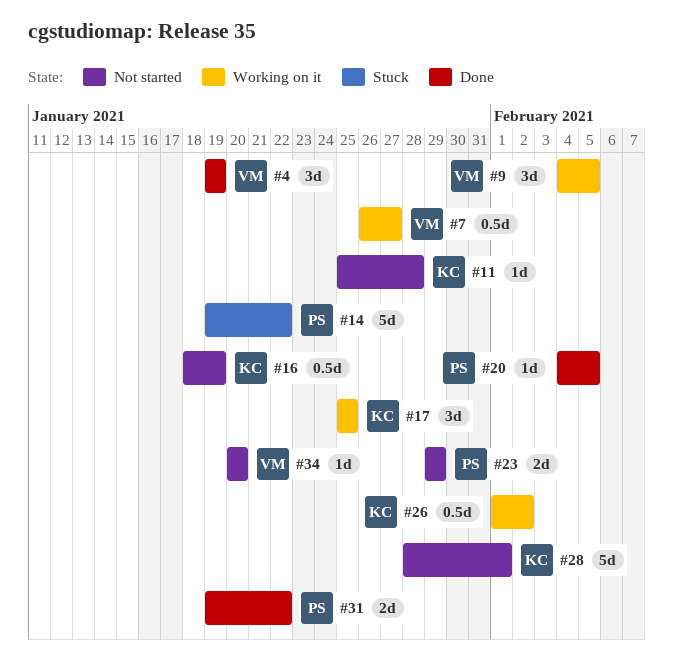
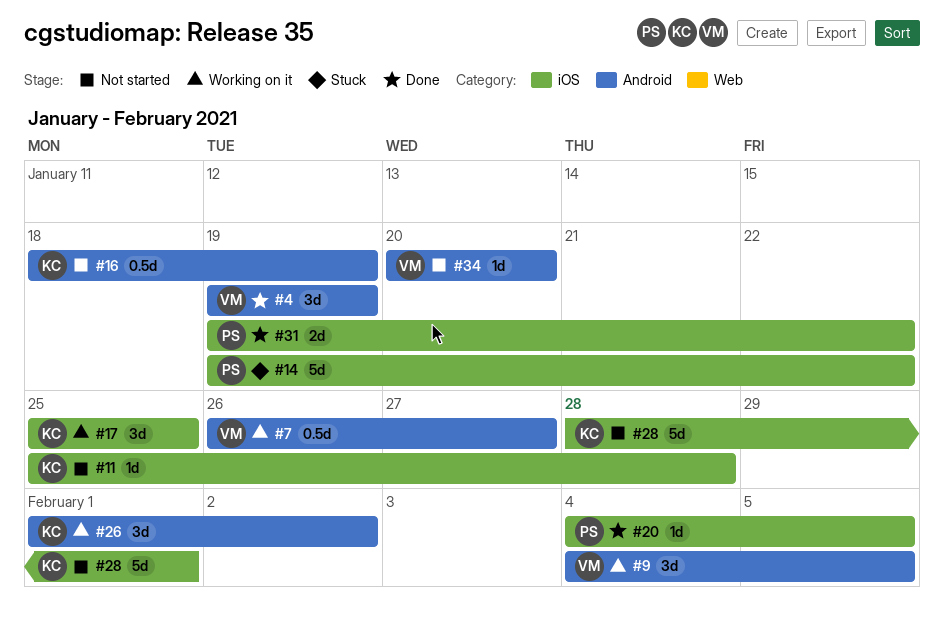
#23: present -> none
#26, estimate: 0.5d -> 3d

